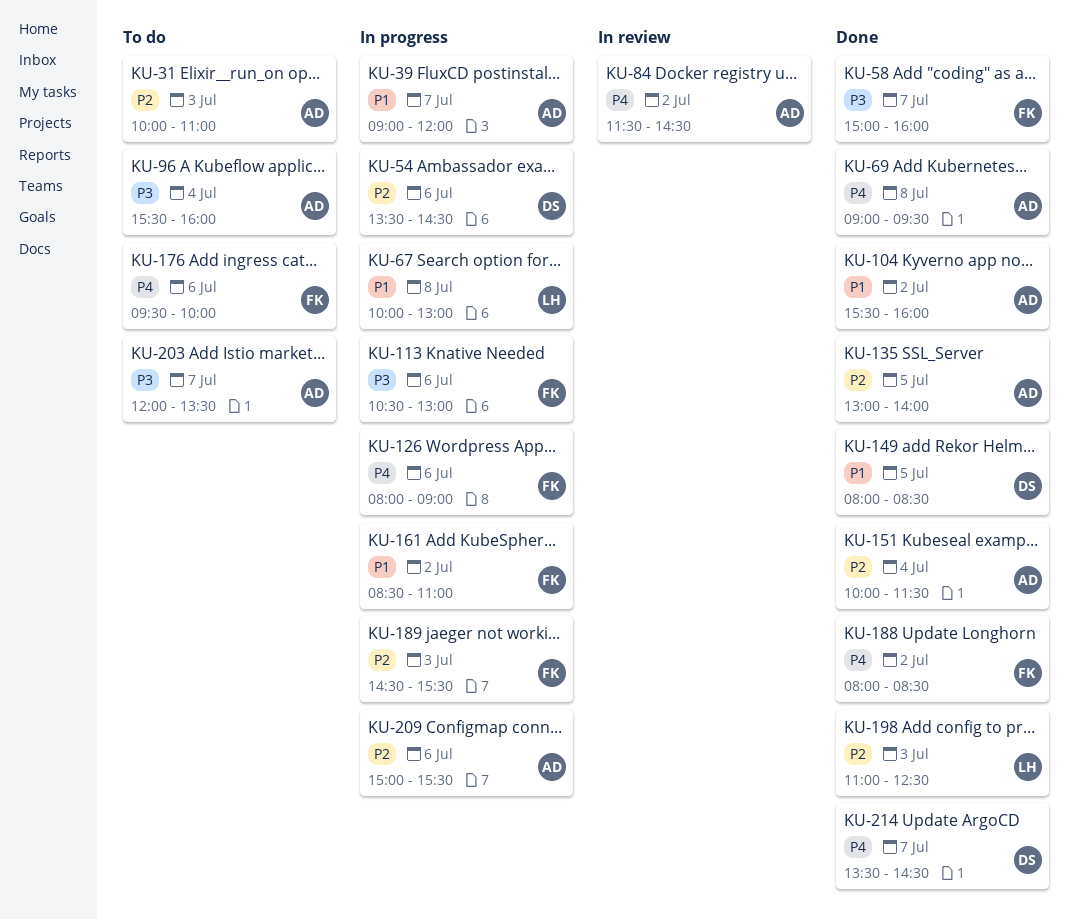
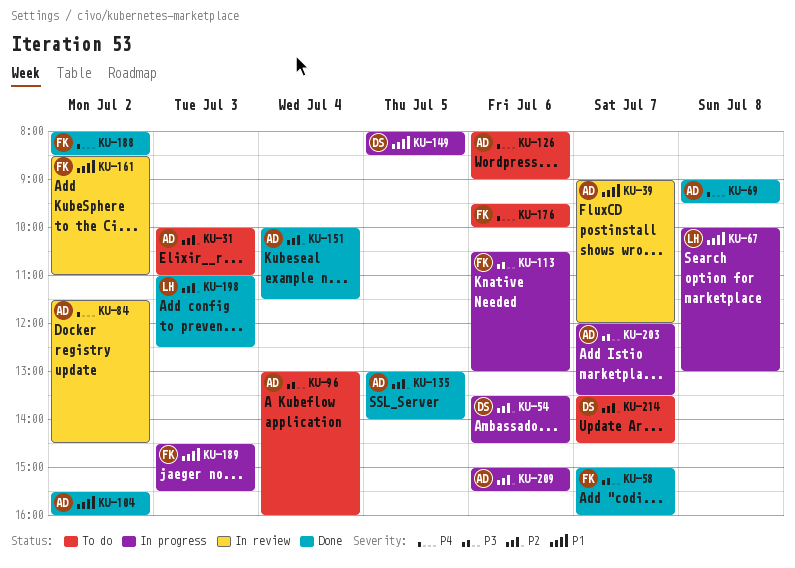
KU-39, status: In progress -> In review
KU-96, begins: 15:30 -> 13:00
KU-126, status: In progress -> To do
KU-126, owner: FK -> AD
KU-149, status: Done -> In progress
KU-161, status: In progress -> In review
KU-189, priority: P2 -> P1
KU-203, status: To do -> In progress
KU-214, status: Done -> To do
KU-214, priority: P4 -> P2

